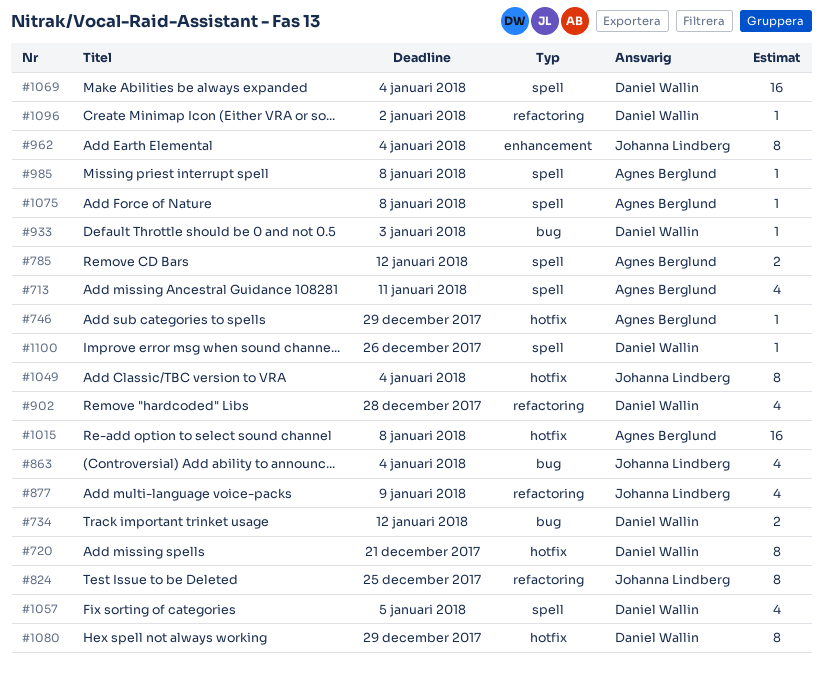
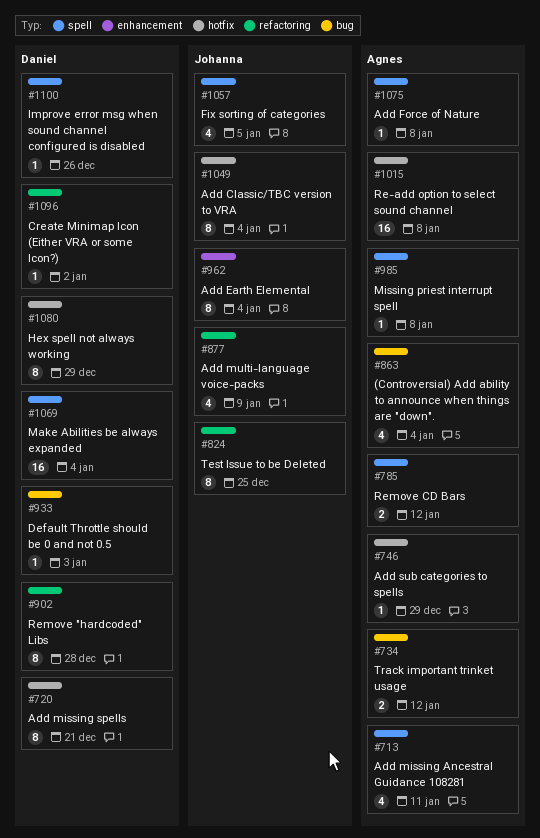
#734, owner: Daniel Wallin -> Agnes Berglund
#863, owner: Johanna Lindberg -> Agnes Berglund
#902, estimate: 4 -> 8
#1057, owner: Daniel Wallin -> Johanna Lindberg

